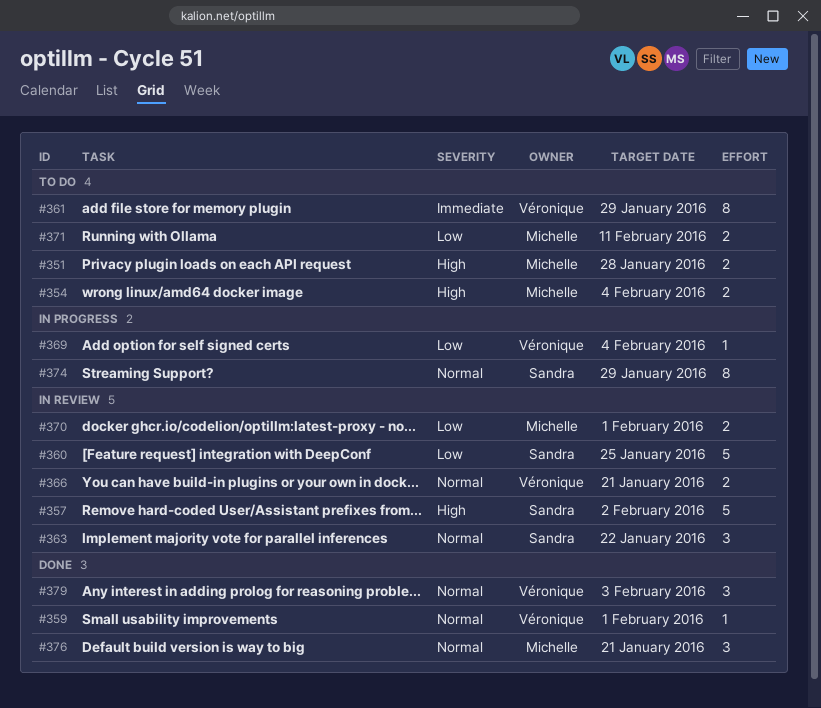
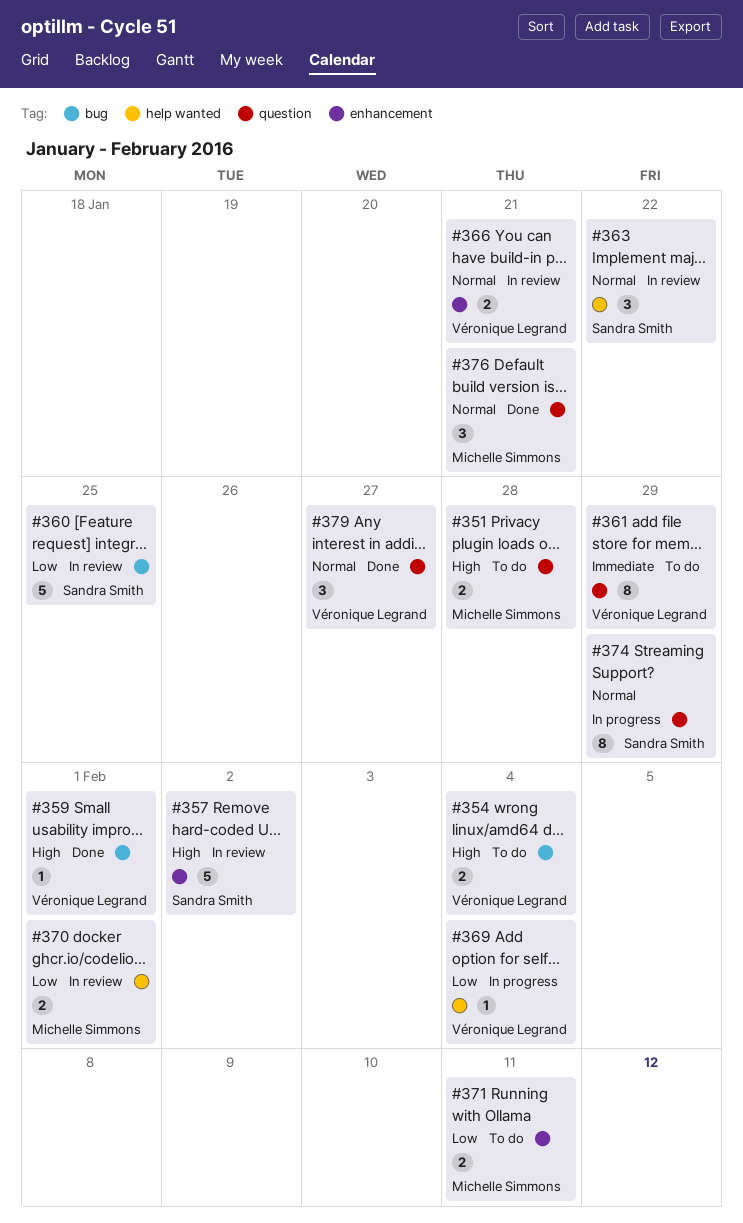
#354, owner: Michelle Simmons -> Véronique Legrand
#359, priority: Normal -> High
#379, due: Feb 3 -> Jan 27

